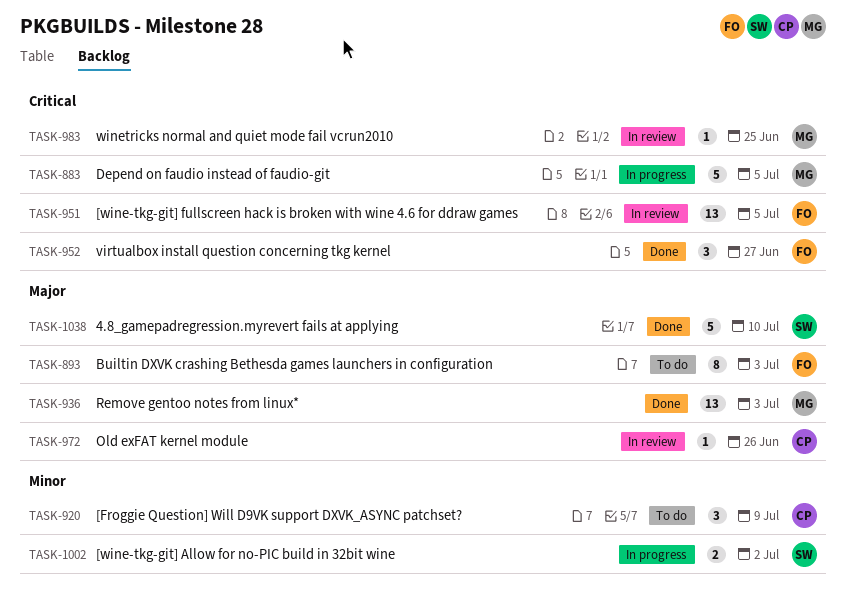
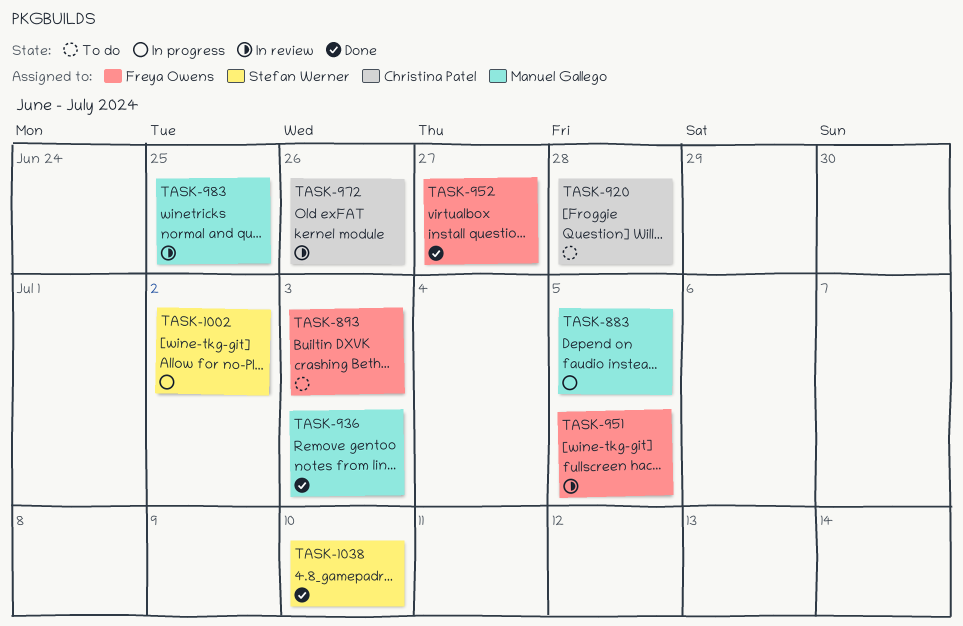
TASK-920, due: Jul 9 -> Jun 28

